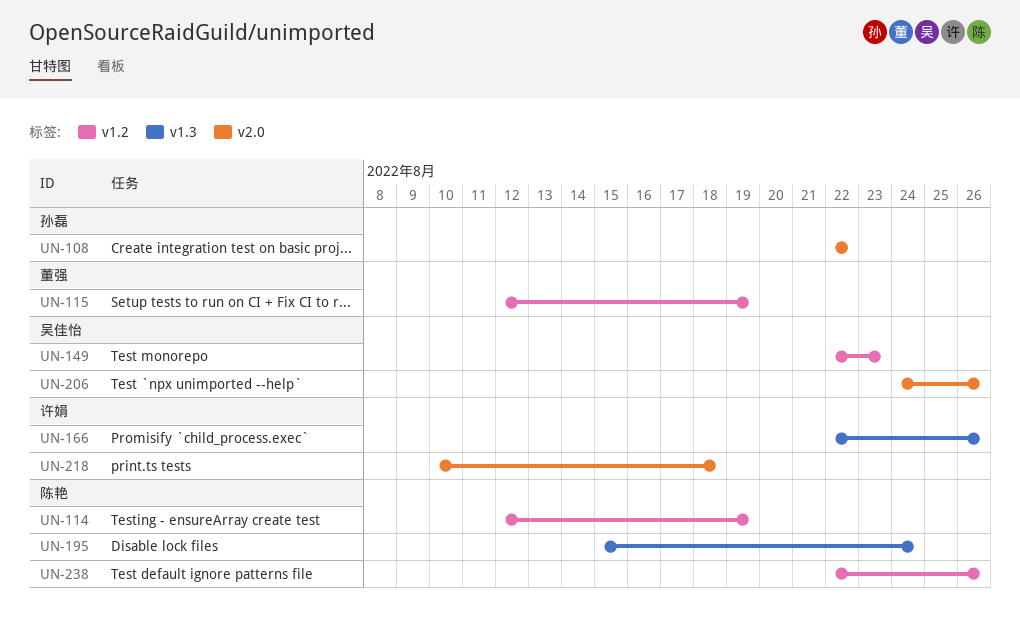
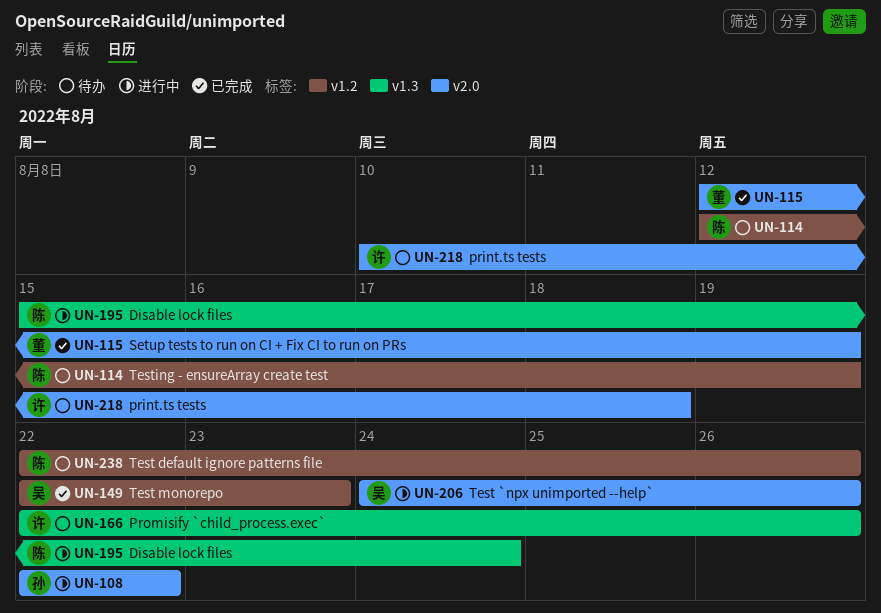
UN-115, label: v1.2 -> v2.0

